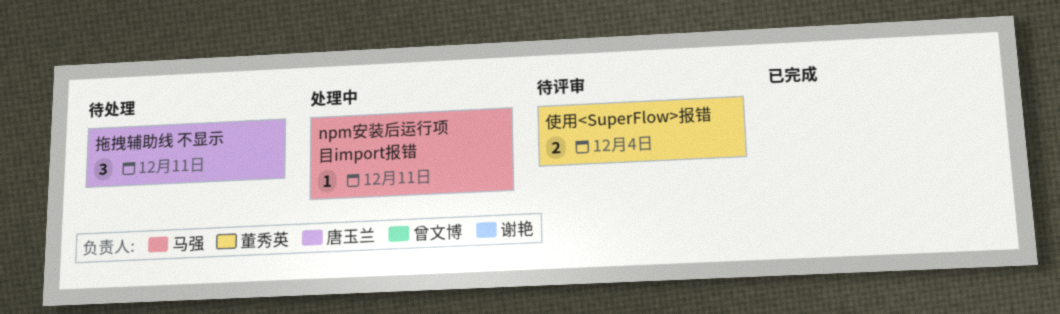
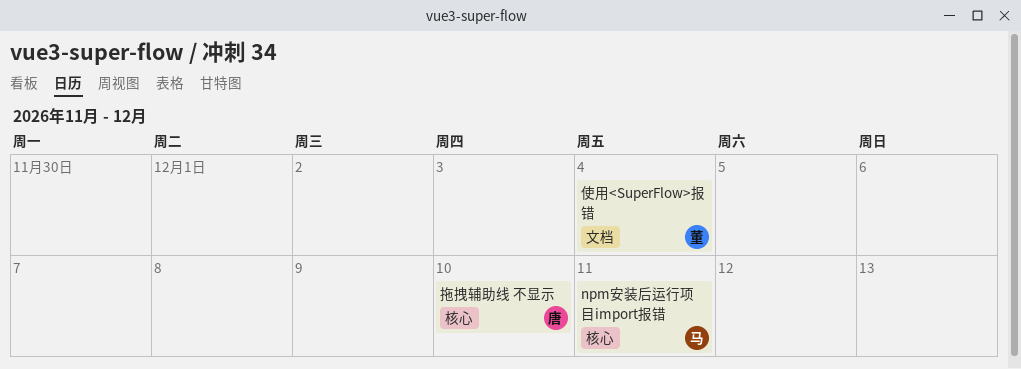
拖拽辅助线 不显示, due: Dec 11 -> Dec 10

